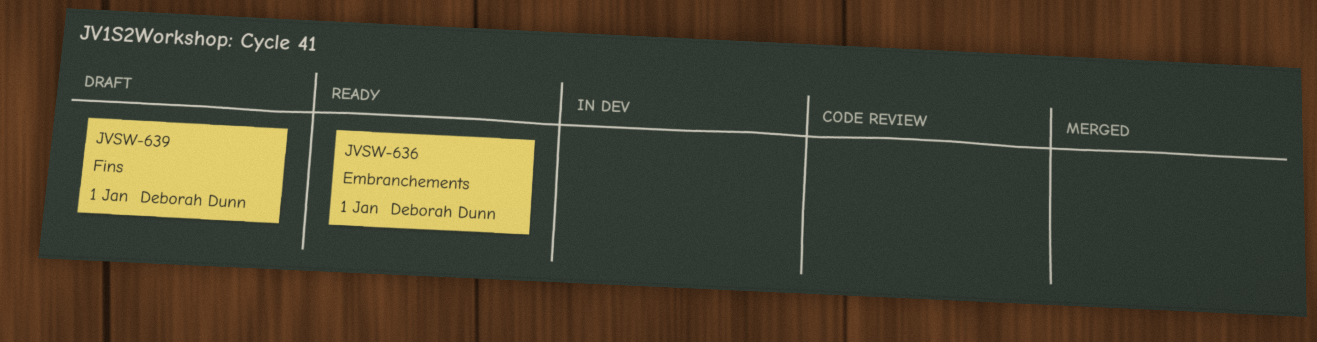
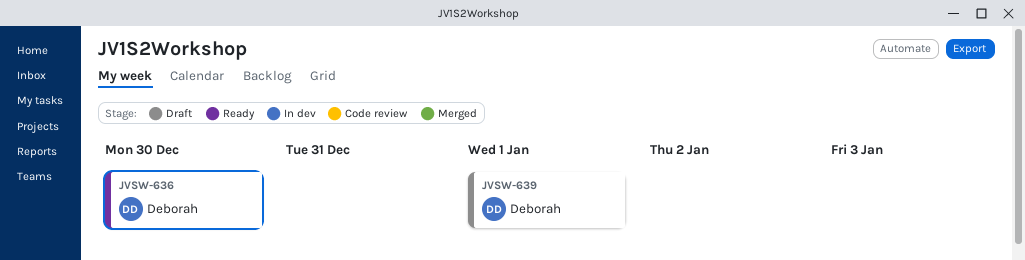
JVSW-636, due: Jan 1 -> Dec 30

